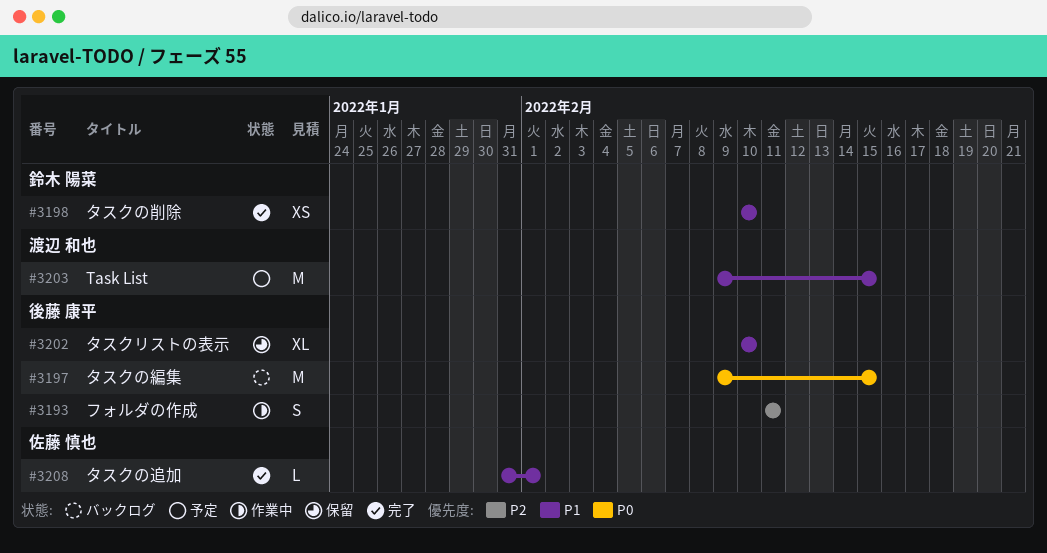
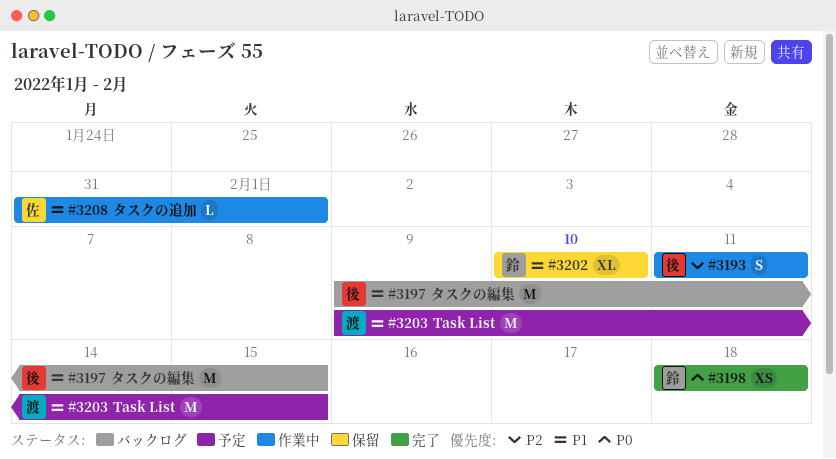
#3197, priority: P0 -> P1
#3198, priority: P1 -> P0
#3198, start: Feb 10 -> Feb 18
#3198, due: Feb 10 -> Feb 18
#3202, owner: 後藤 康平 -> 鈴木 陽菜
#3208, status: 完了 -> 作業中

